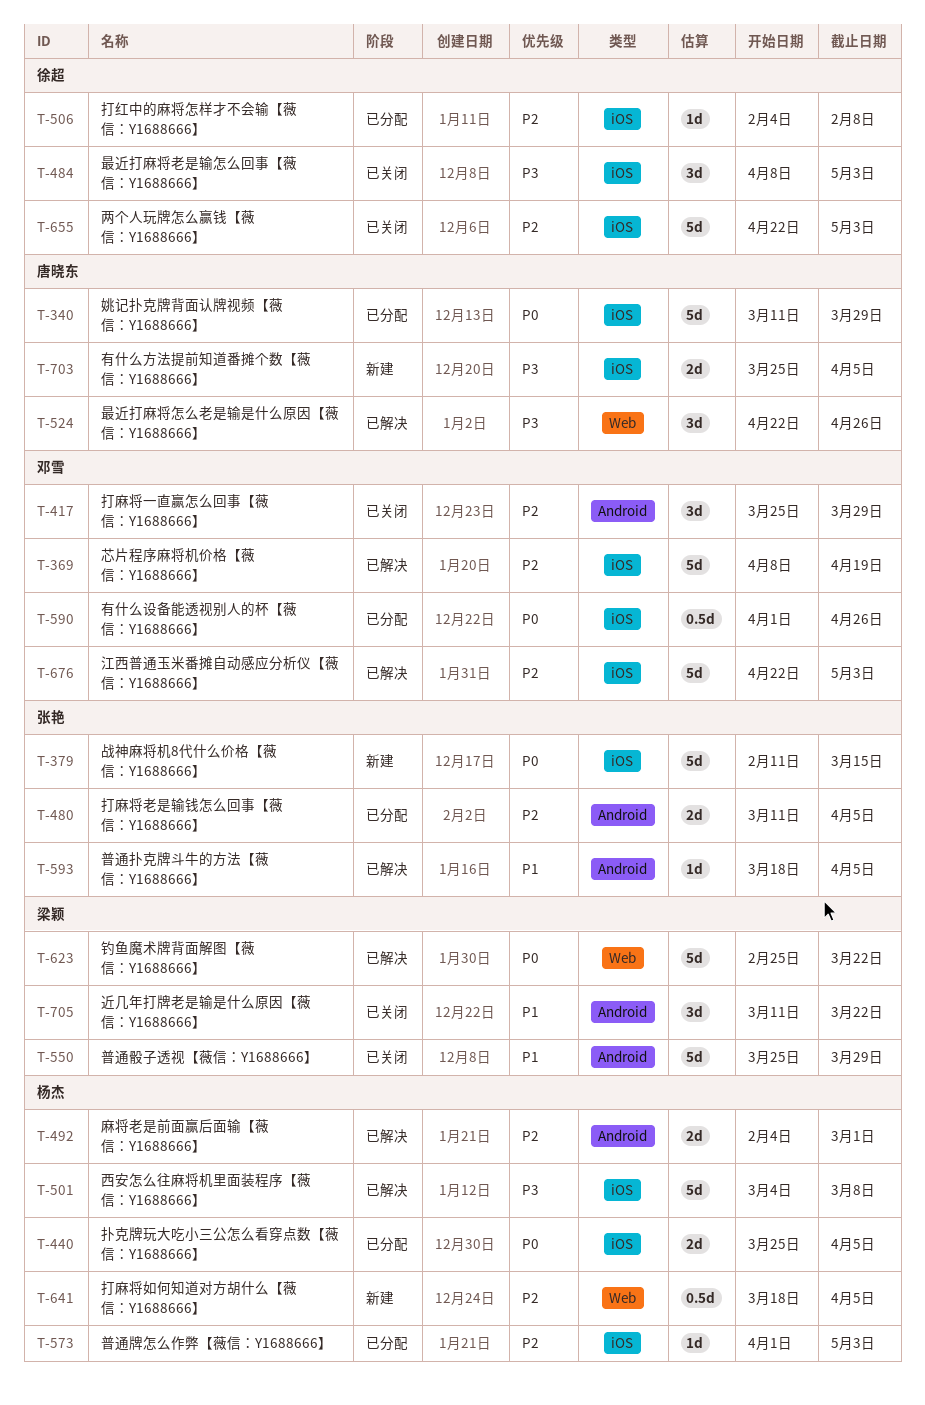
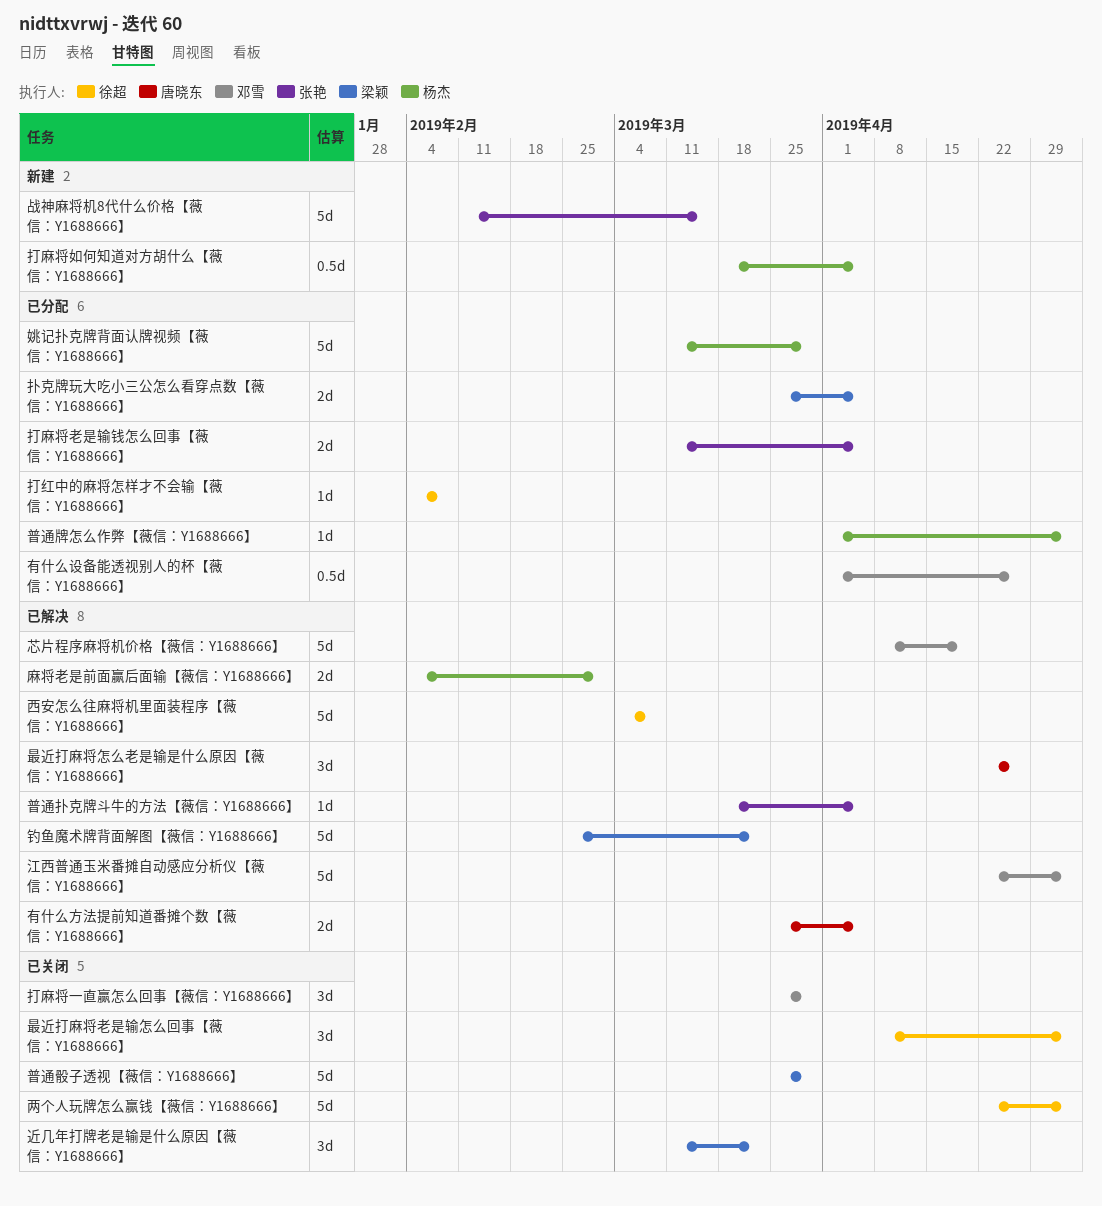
姚记扑克牌背面认牌视频【薇信：Y1688666】, owner: 唐晓东 -> 杨杰
扑克牌玩大吃小三公怎么看穿点数【薇信：Y1688666】, owner: 杨杰 -> 梁颖
有什么方法提前知道番摊个数【薇信：Y1688666】, status: 新建 -> 已解决
西安怎么往麻将机里面装程序【薇信：Y1688666】, owner: 杨杰 -> 徐超

